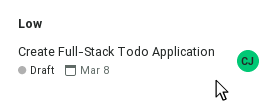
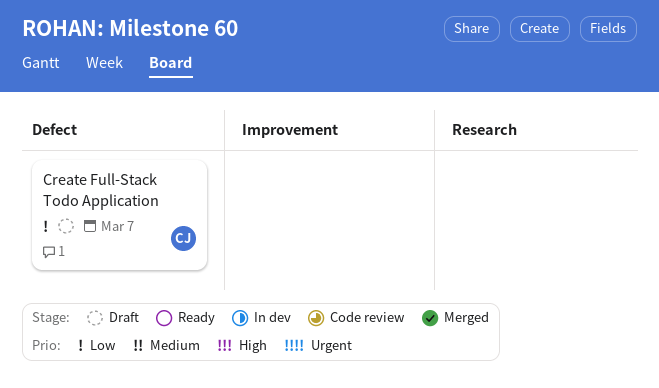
Create Full-Stack Todo Application, due: Mar 8 -> Mar 7

